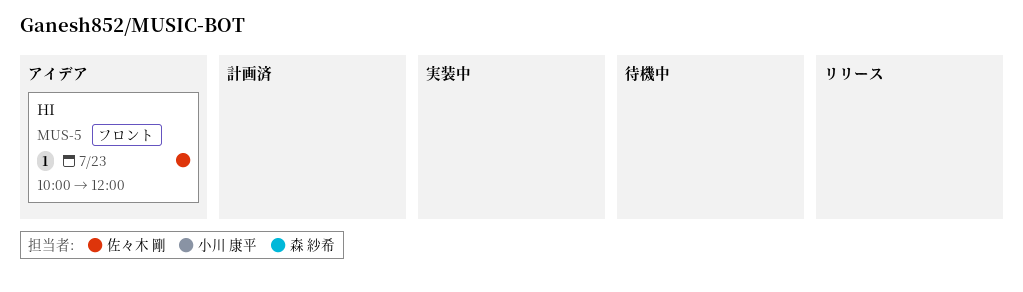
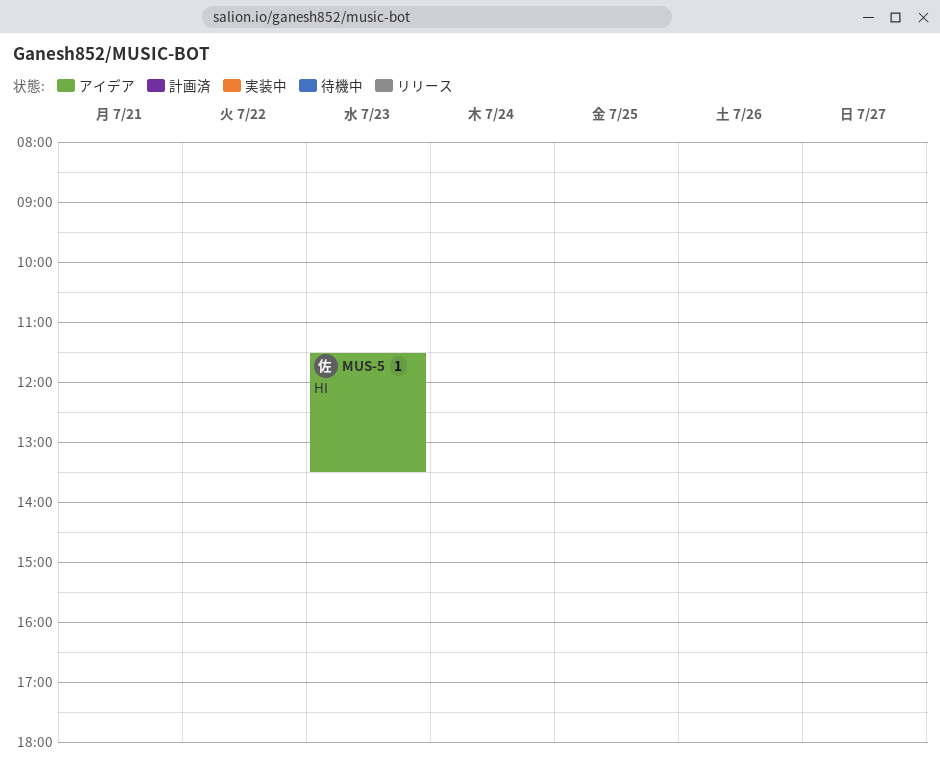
MUS-5, begins: 10:00 -> 11:30
MUS-5, ends: 12:00 -> 13:30

